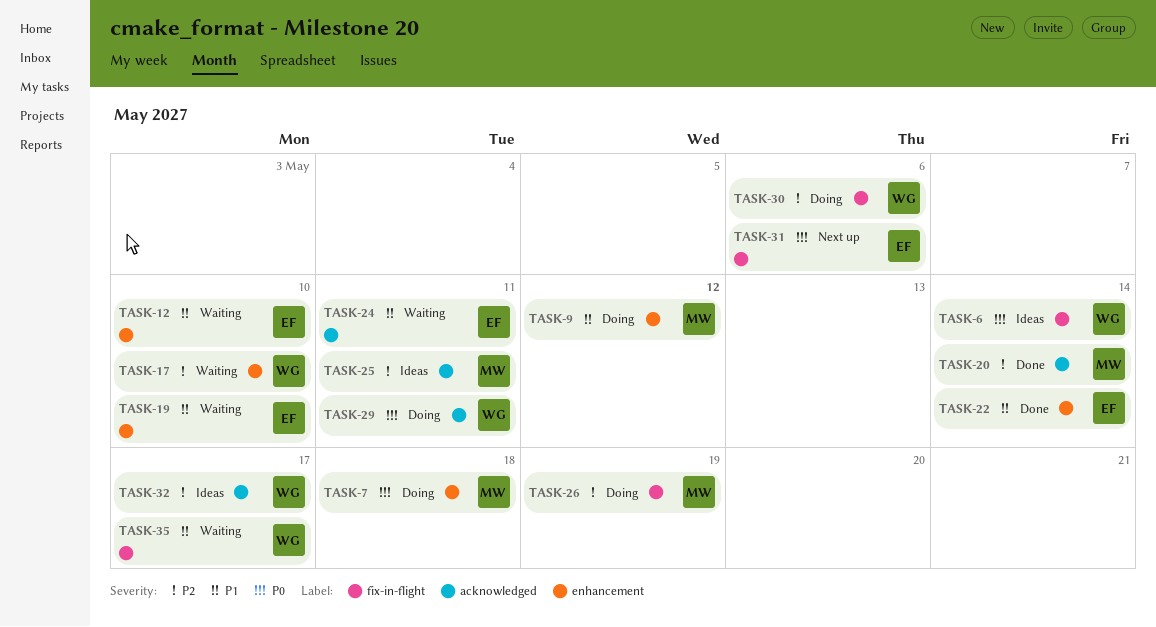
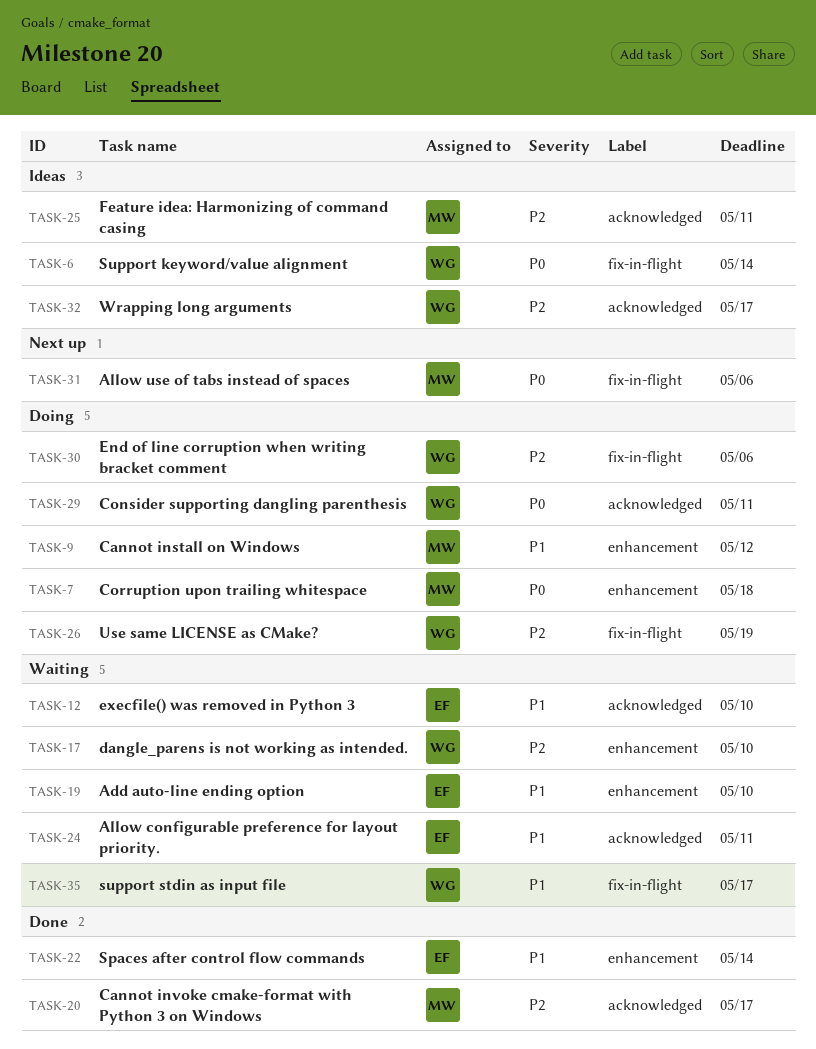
TASK-12, label: enhancement -> acknowledged
TASK-20, due: May 14 -> May 17
TASK-26, owner: MW -> WG
TASK-31, owner: EF -> MW

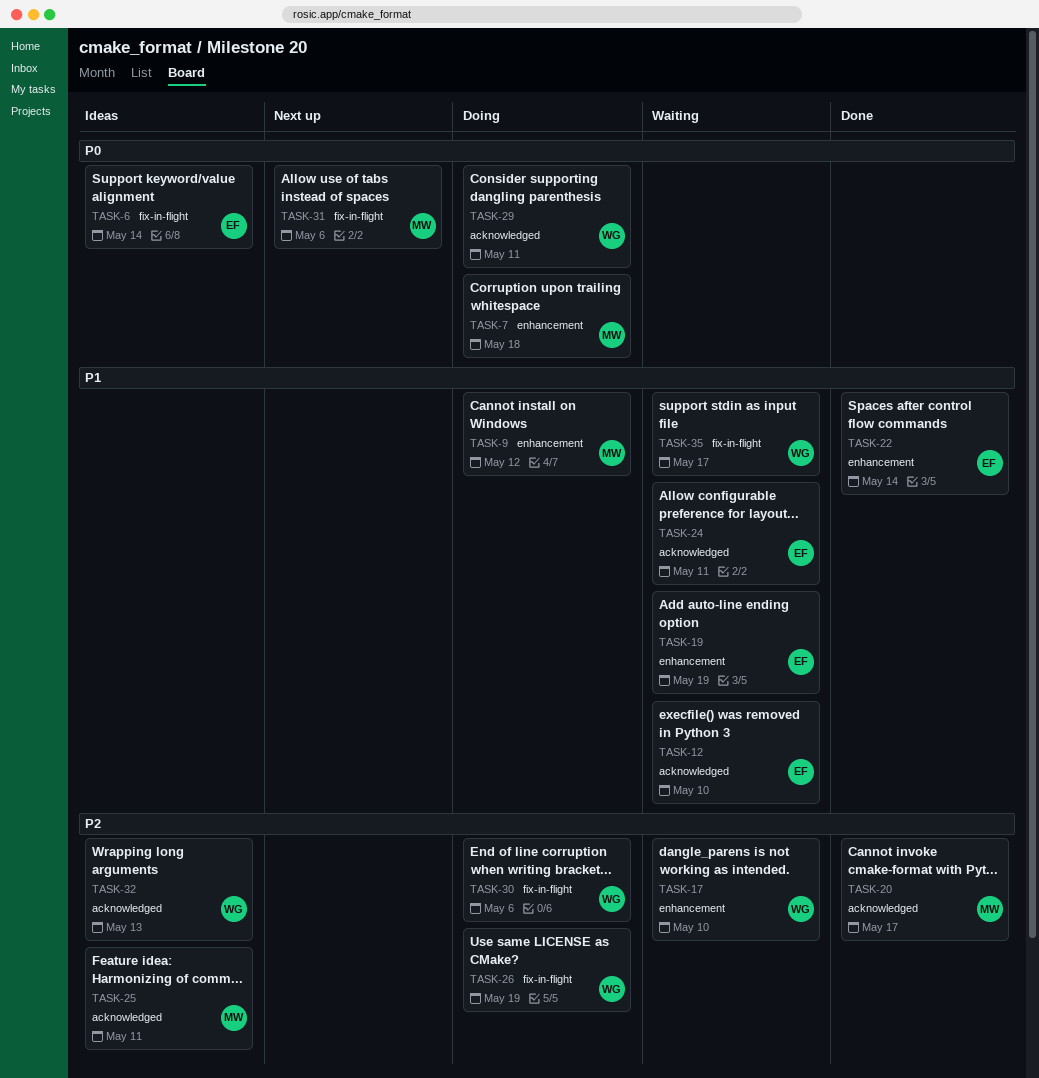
TASK-6, owner: WG -> EF
TASK-19, due: May 10 -> May 19
TASK-32, due: May 17 -> May 13

